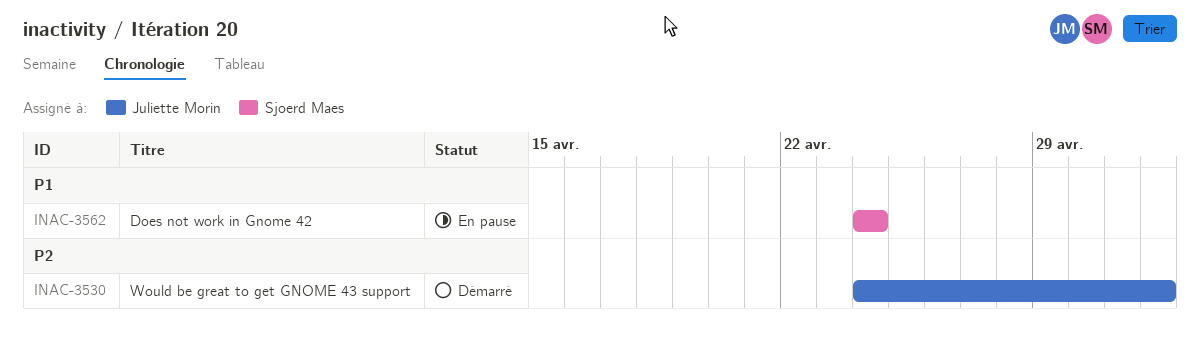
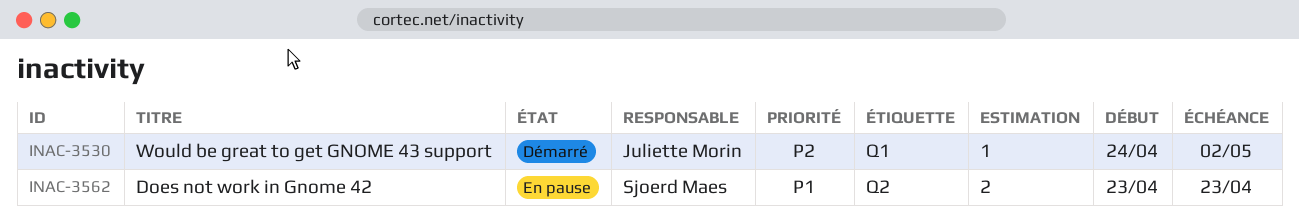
INAC-3562, start: Apr 24 -> Apr 23
INAC-3562, due: Apr 24 -> Apr 23

